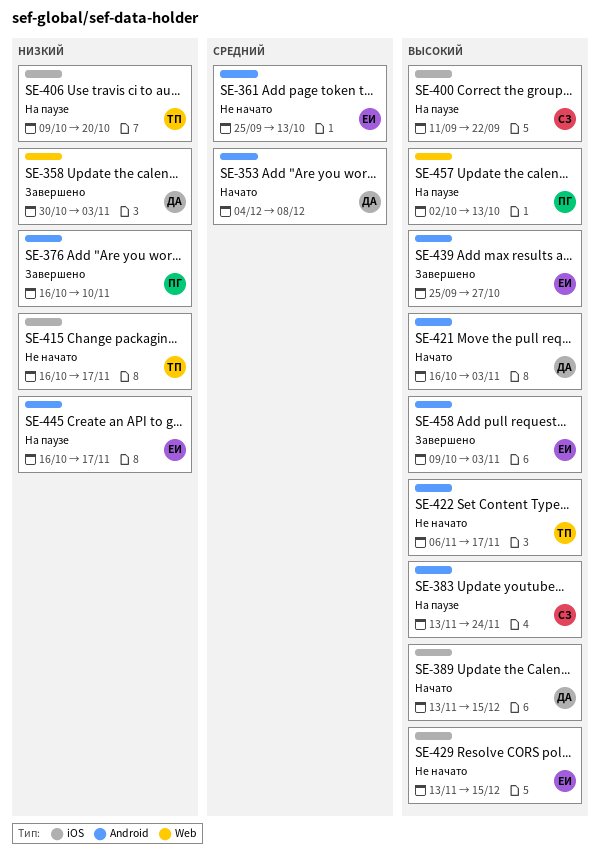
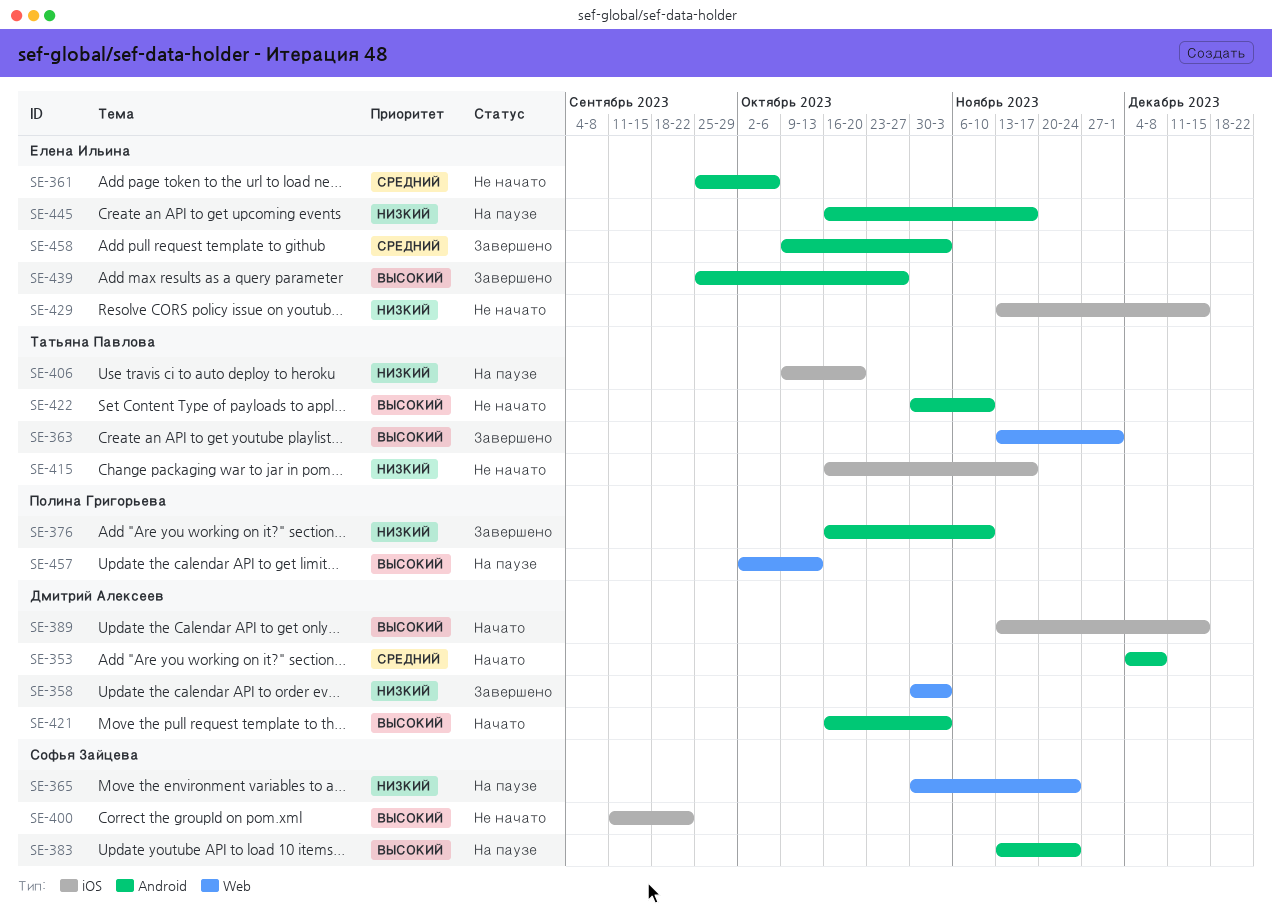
SE-361, due: Oct 13 -> Oct 6
SE-363: none -> present
SE-365: none -> present
SE-400, status: На паузе -> Не начато
SE-422, start: Nov 6 -> Oct 30
SE-422, due: Nov 17 -> Nov 10
SE-429, priority: Высокий -> Низкий
SE-458, priority: Высокий -> Средний

